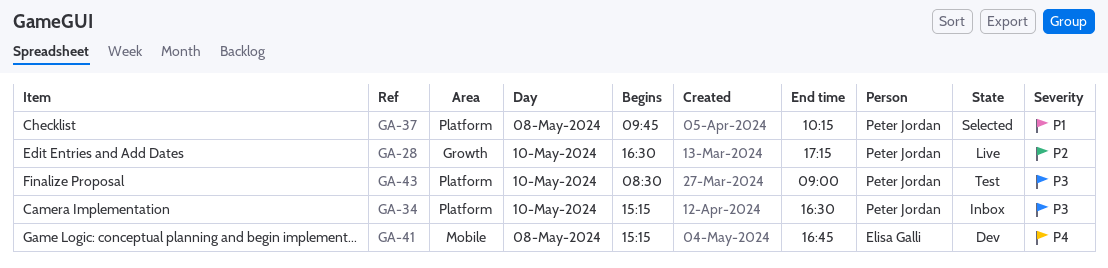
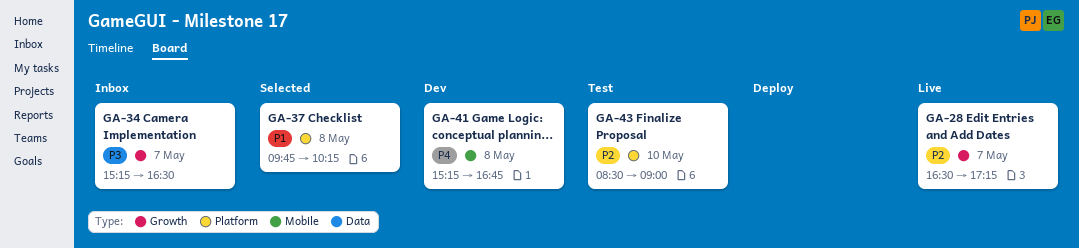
GA-28, day: May 10 -> May 7
GA-34, label: Platform -> Growth
GA-34, day: May 10 -> May 7
GA-43, priority: P3 -> P2

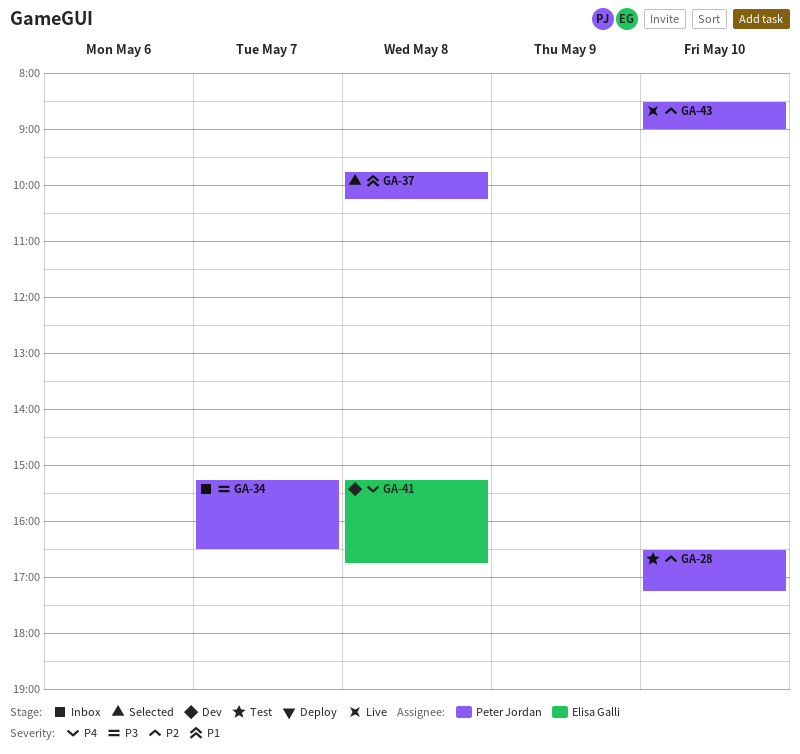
GA-28, status: Live -> Test
GA-28, day: May 7 -> May 10
GA-43, status: Test -> Live

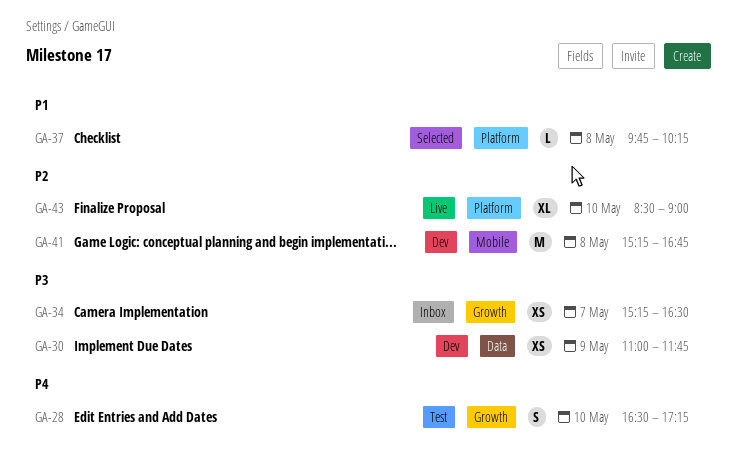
GA-28, priority: P2 -> P4
GA-30: none -> present
GA-41, priority: P4 -> P2

